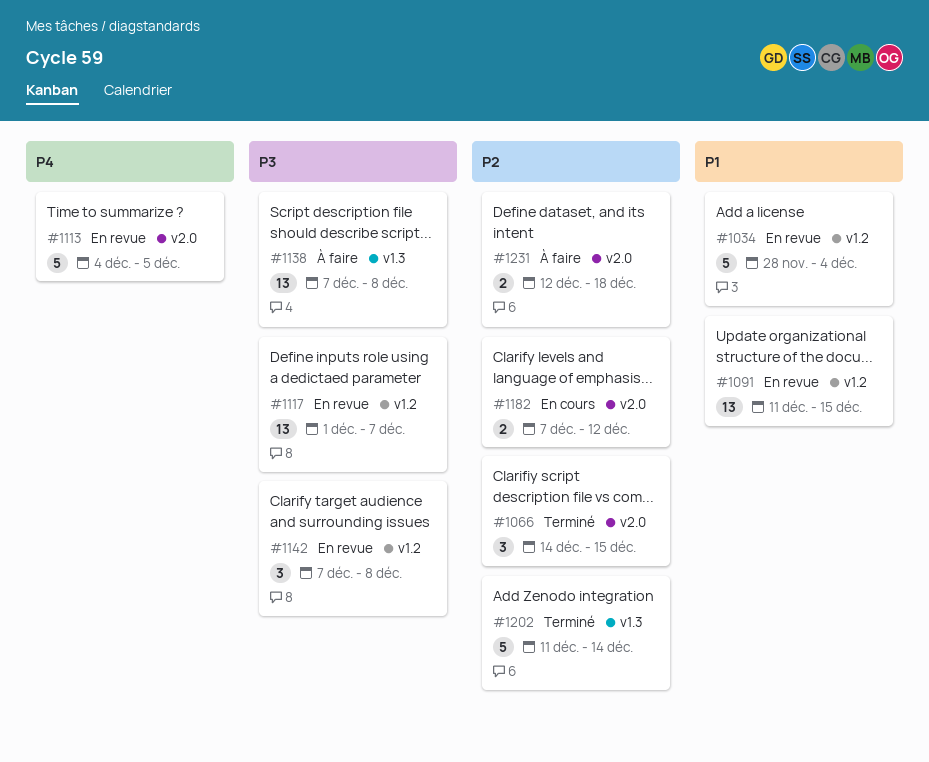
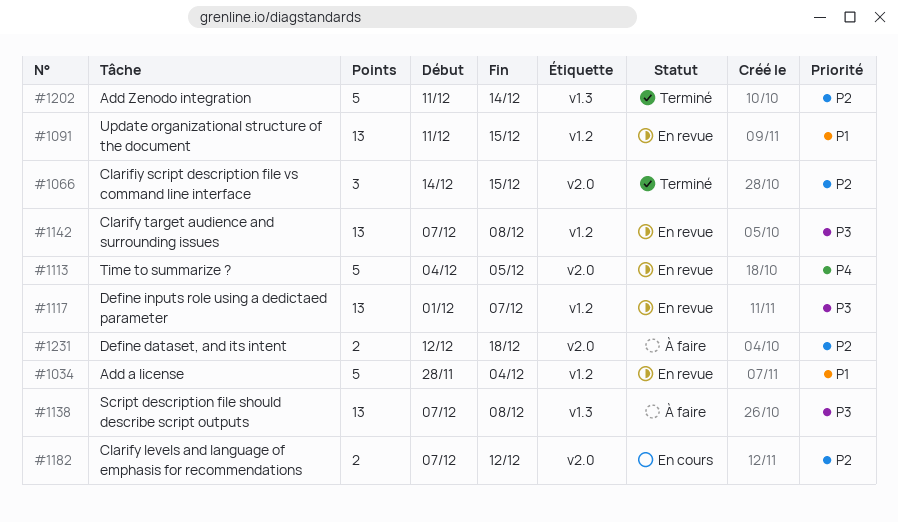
#1142, estimate: 3 -> 13

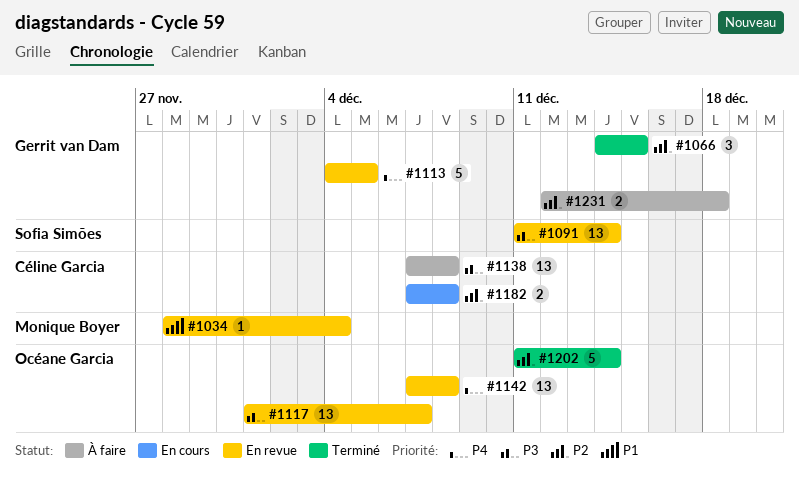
#1034, estimate: 5 -> 1
#1091, priority: P1 -> P3
#1091, due: Dec 15 -> Dec 14
#1142, priority: P3 -> P4
#1182, due: Dec 12 -> Dec 8

